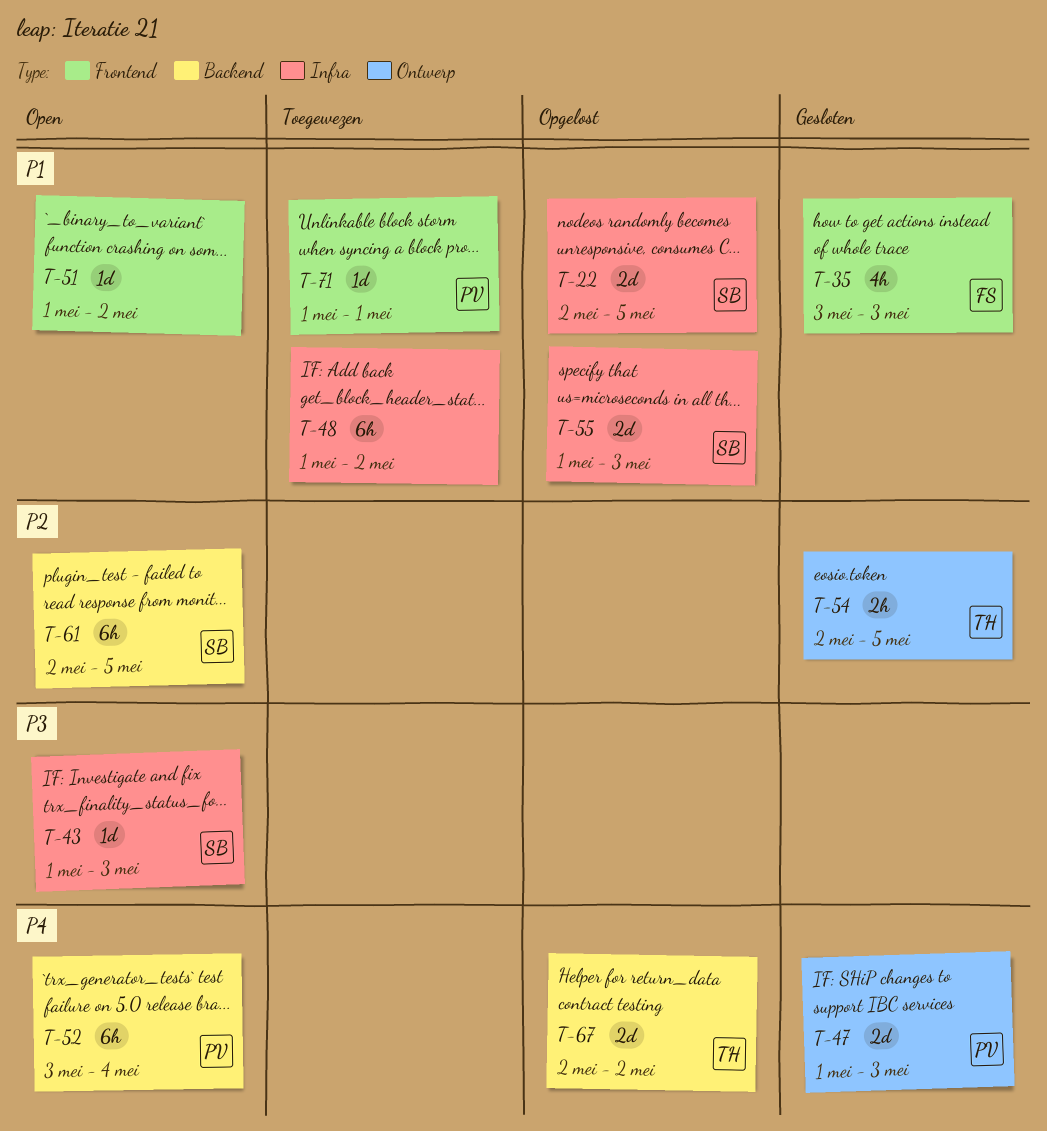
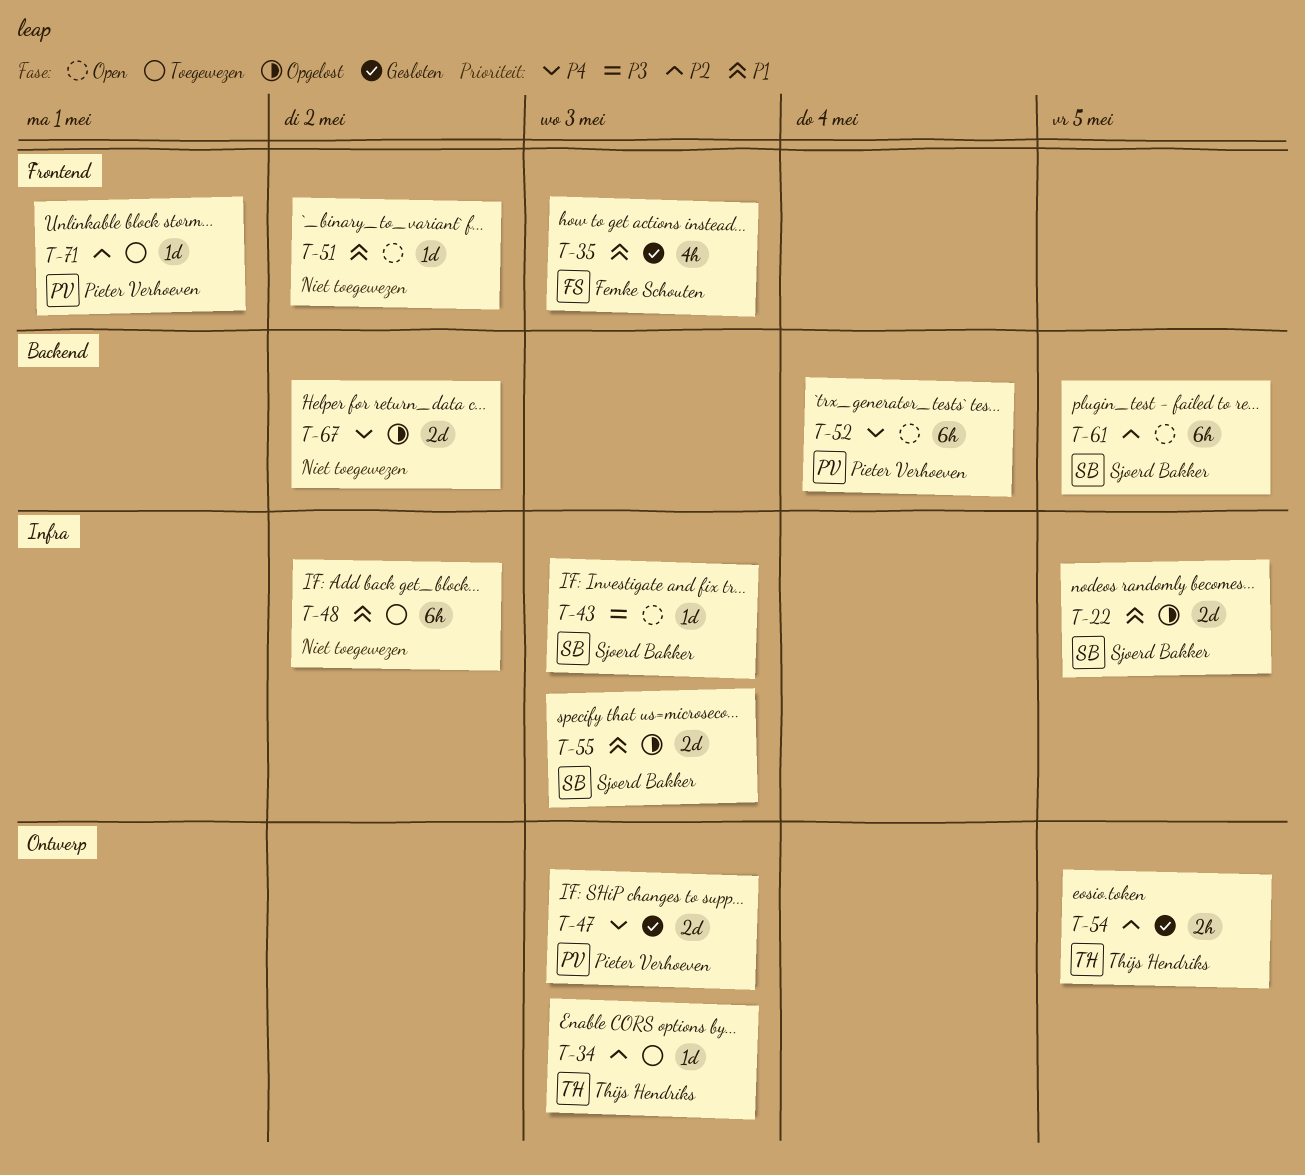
T-34: none -> present
T-67, owner: Thijs Hendriks -> none
T-71, priority: P1 -> P2

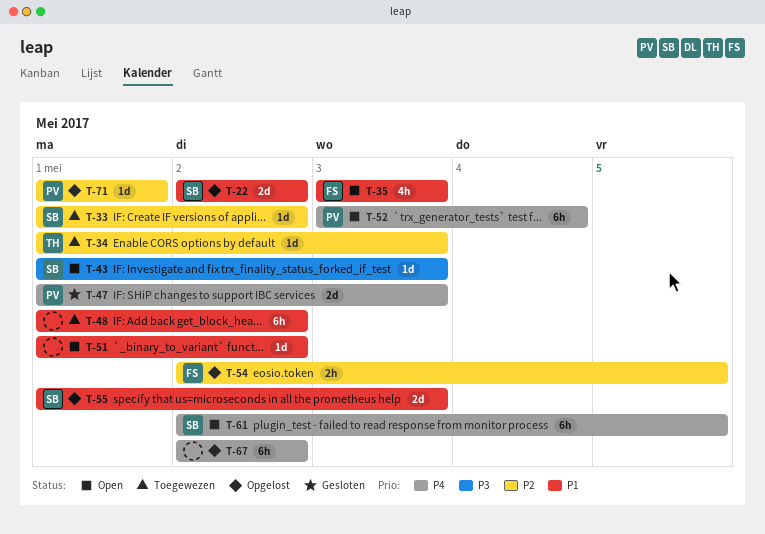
T-22, due: May 5 -> May 2
T-33: none -> present
T-35, status: Gesloten -> Open
T-54, status: Gesloten -> Opgelost
T-54, owner: Thijs Hendriks -> Femke Schouten
T-61, priority: P2 -> P4
T-67, estimate: 2d -> 6h
T-71, status: Toegewezen -> Opgelost

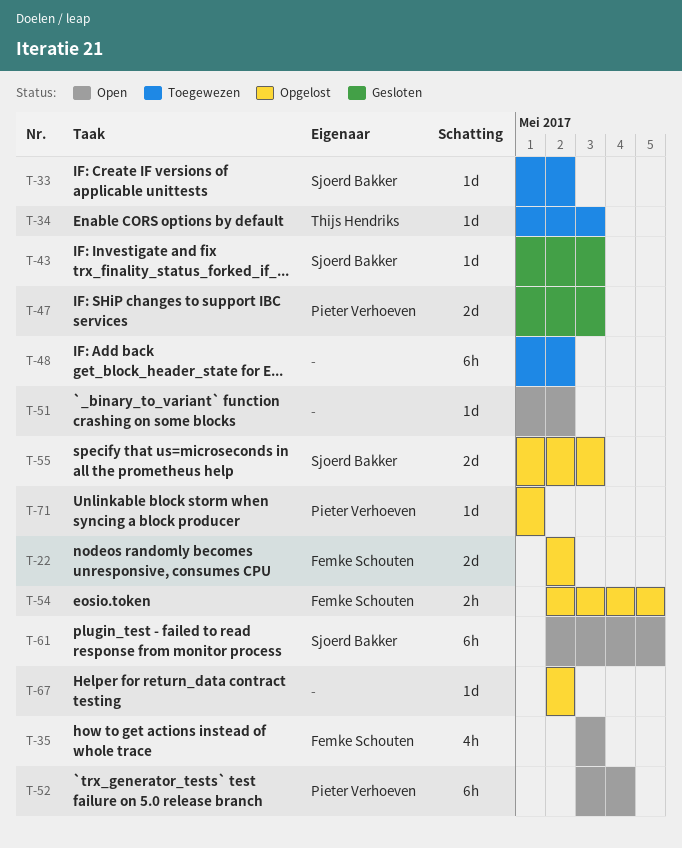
T-22, owner: Sjoerd Bakker -> Femke Schouten
T-43, status: Open -> Gesloten
T-67, estimate: 6h -> 1d

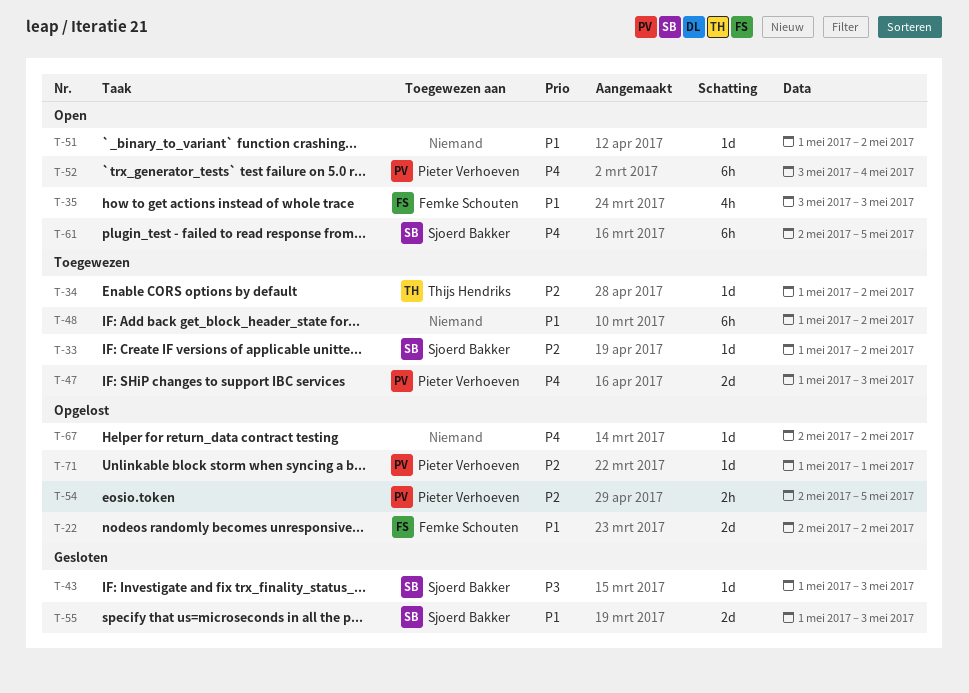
T-34, due: May 3 -> May 2
T-47, status: Gesloten -> Toegewezen
T-54, owner: Femke Schouten -> Pieter Verhoeven
T-55, status: Opgelost -> Gesloten

